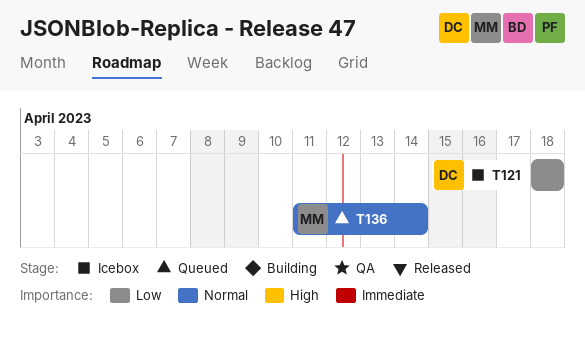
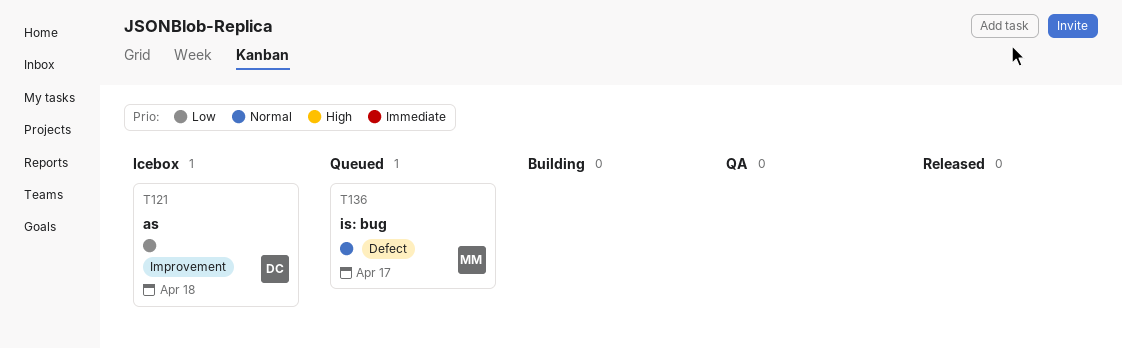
T136, due: Apr 14 -> Apr 17

